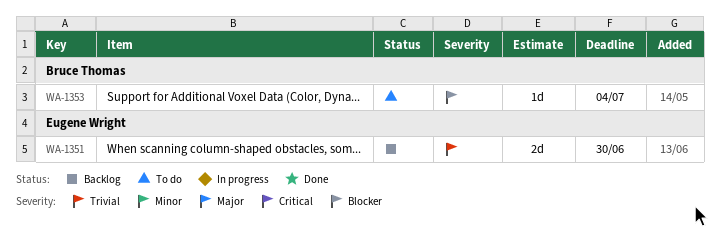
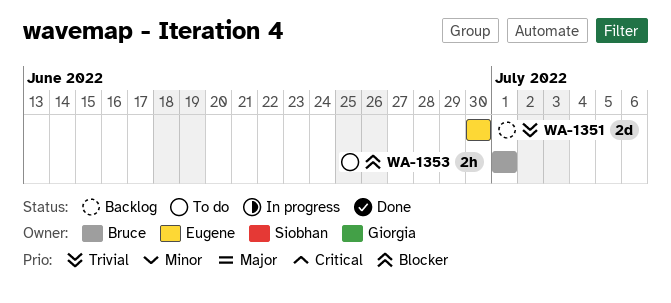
WA-1353, estimate: 1d -> 2h
WA-1353, due: Jul 4 -> Jul 1

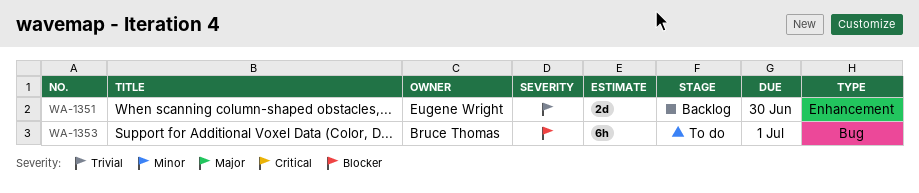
WA-1353, estimate: 2h -> 6h

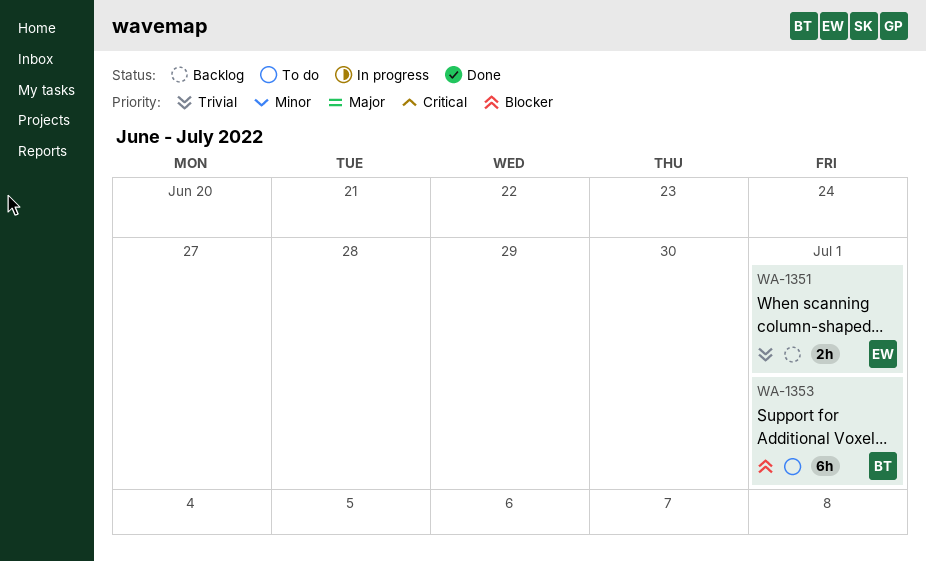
WA-1351, estimate: 2d -> 2h
WA-1351, due: Jun 30 -> Jul 1

